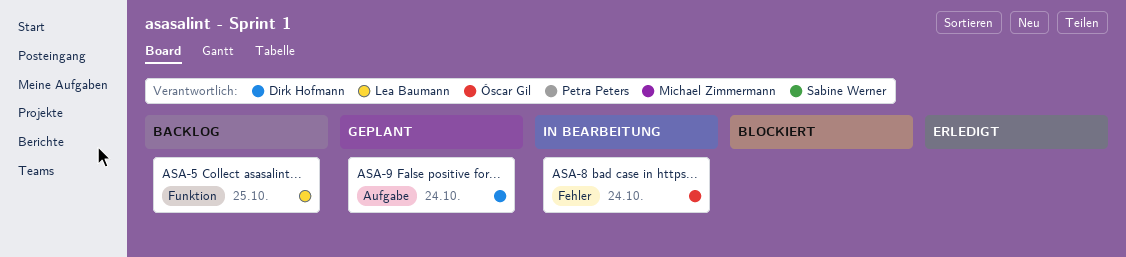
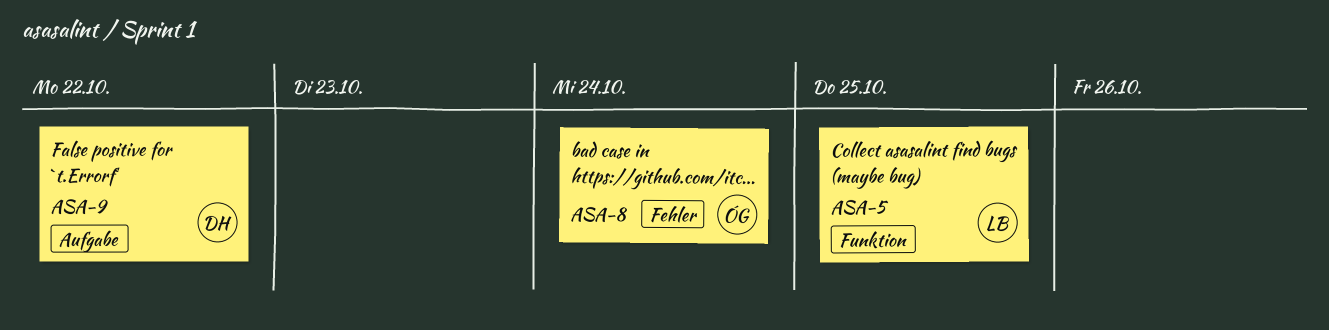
ASA-9, due: Oct 24 -> Oct 22

